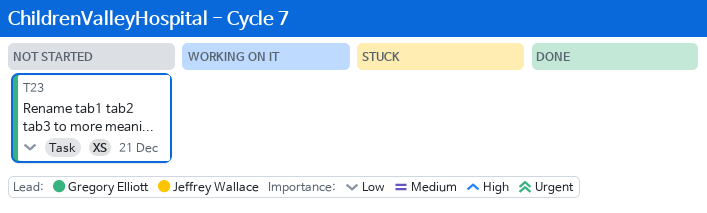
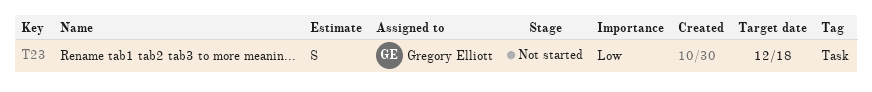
T23, estimate: XS -> S
T23, due: Dec 21 -> Dec 18

